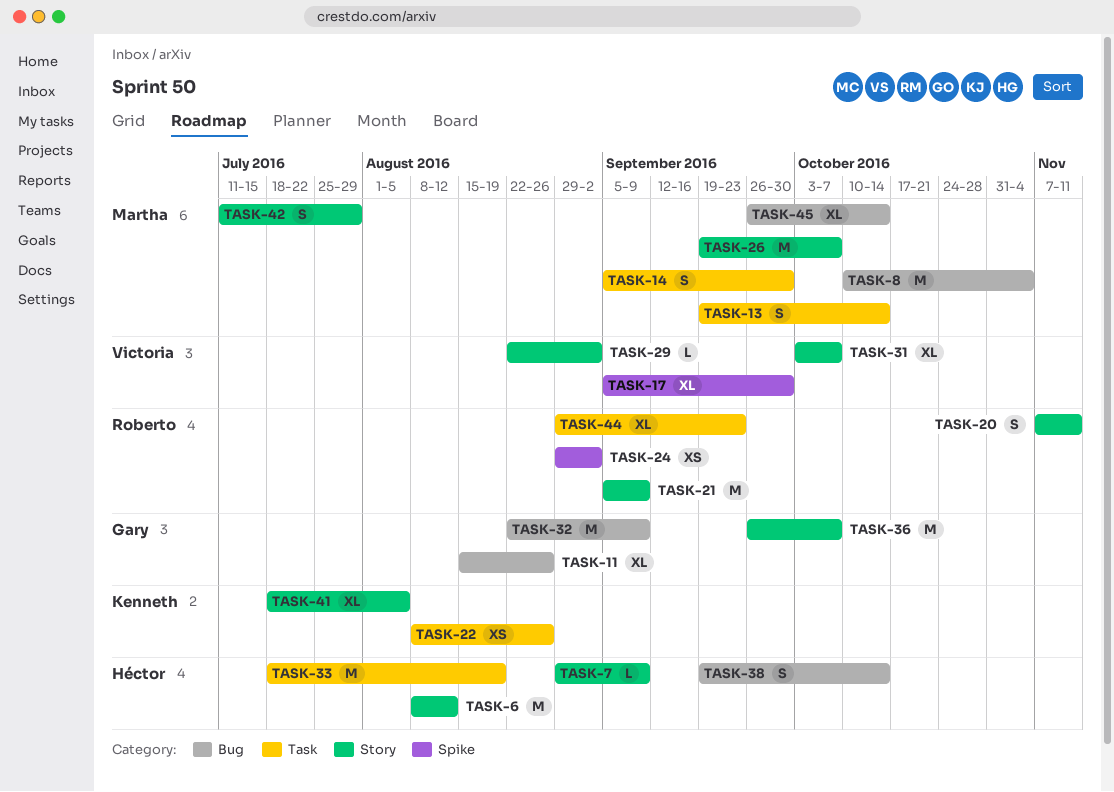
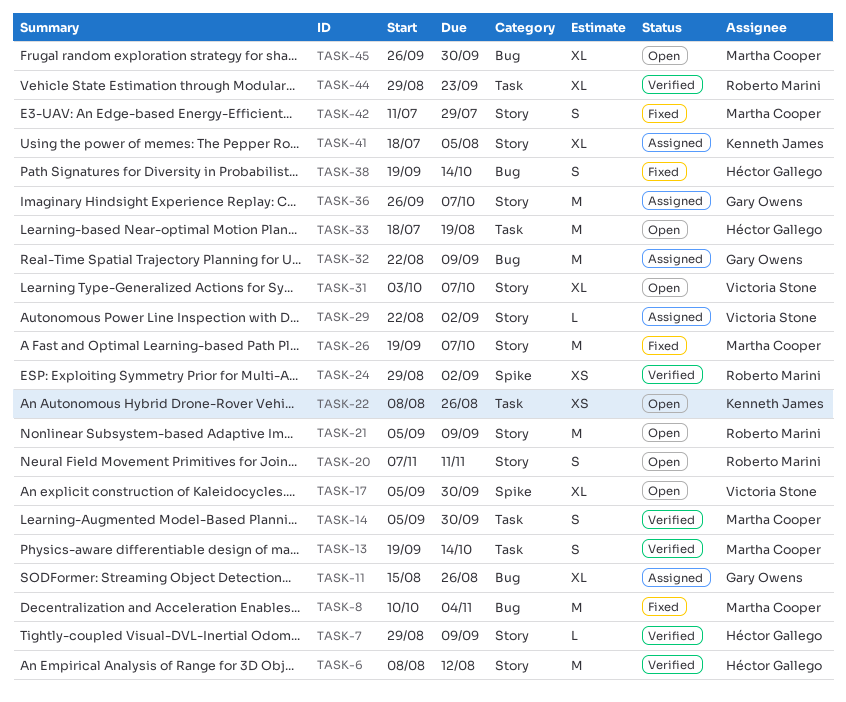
TASK-45, due: Oct 14 -> Sep 30

